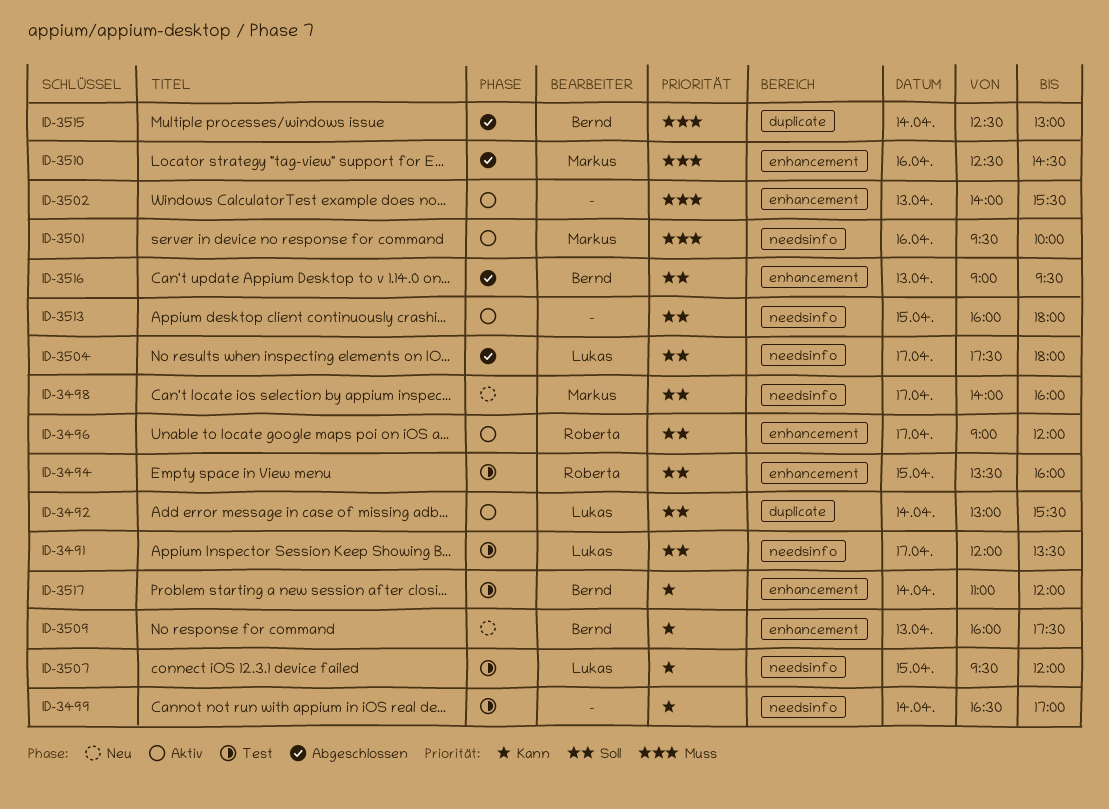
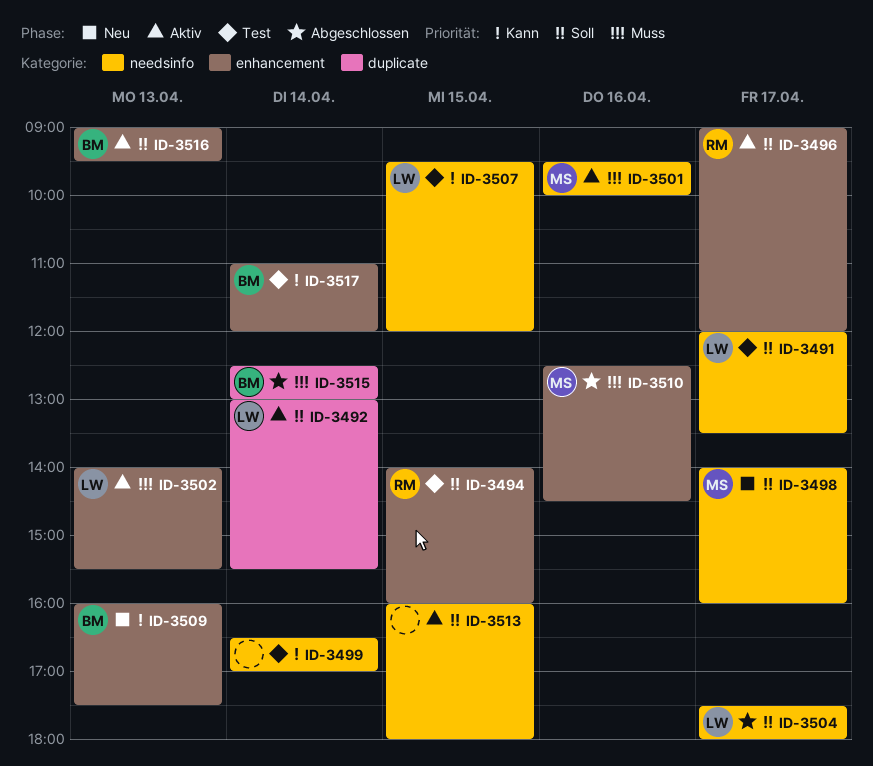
ID-3494, begins: 13:30 -> 14:00
ID-3502, owner: none -> Lukas
ID-3516, status: Abgeschlossen -> Aktiv

